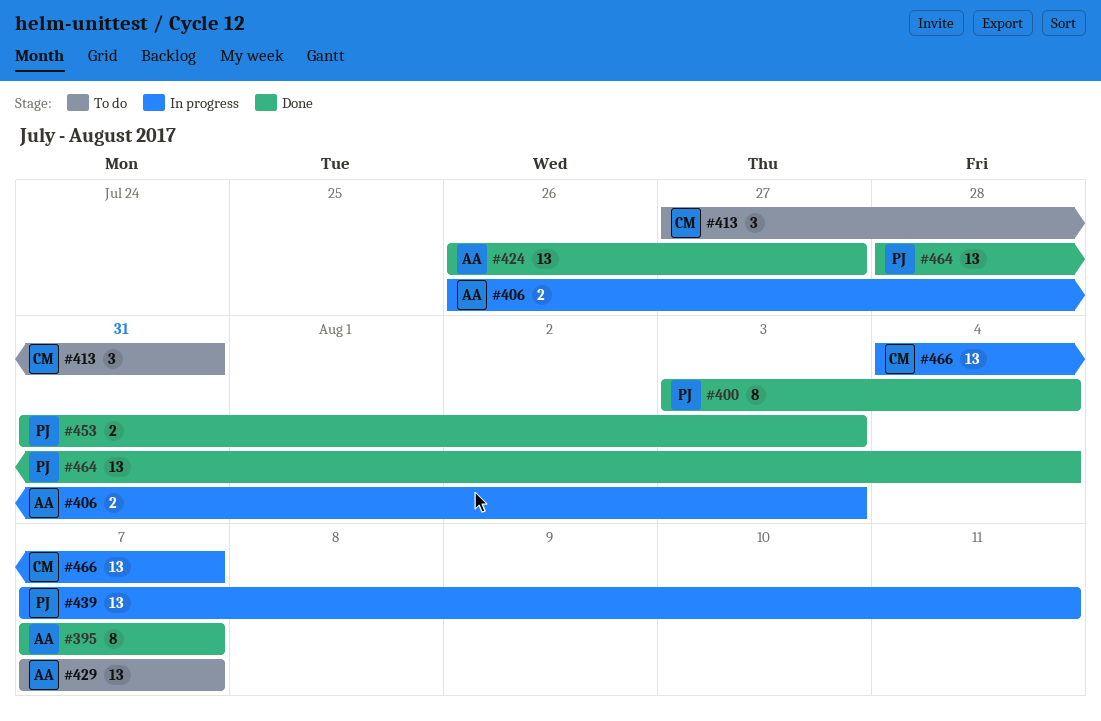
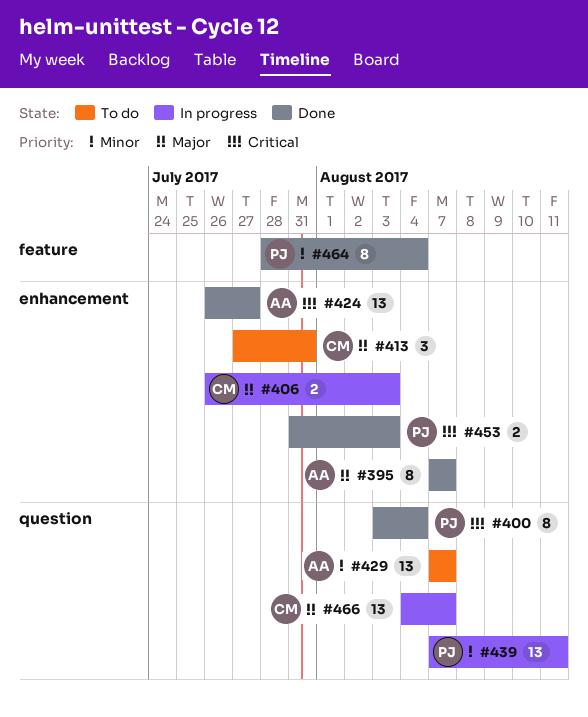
#406, owner: AA -> CM
#464, estimate: 13 -> 8

